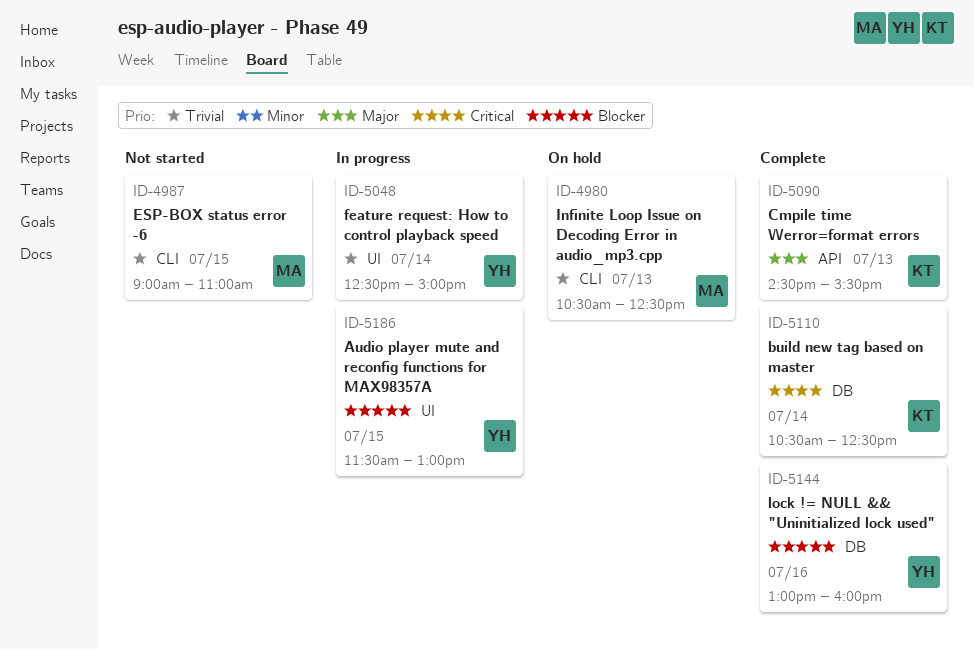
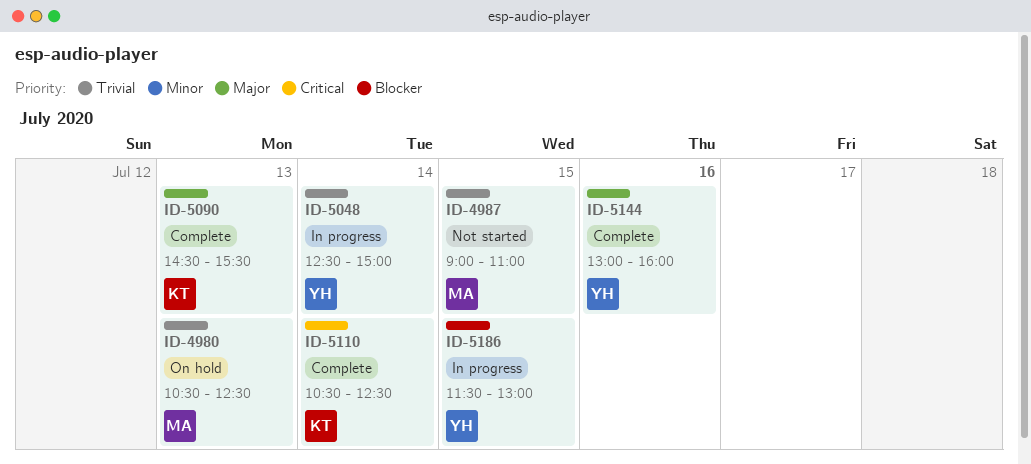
ID-5144, priority: Blocker -> Major

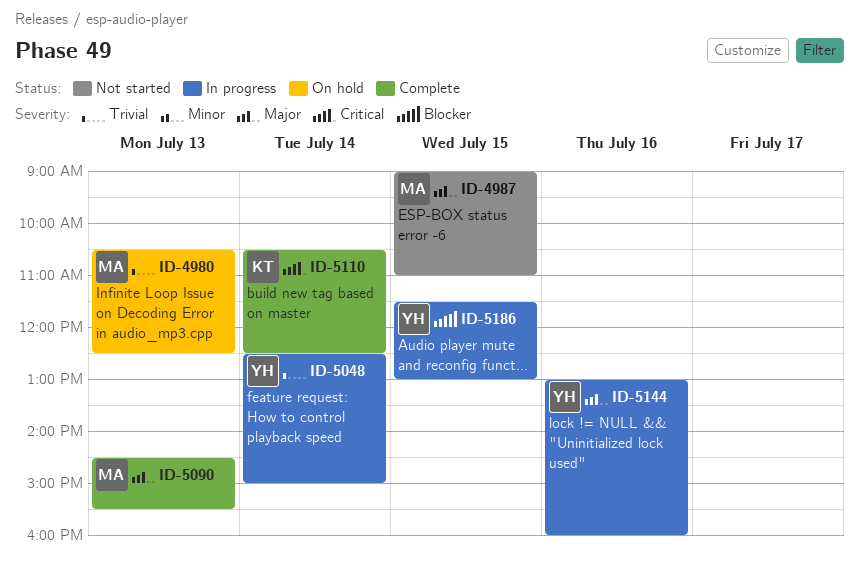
ID-4987, priority: Trivial -> Major
ID-5090, owner: KT -> MA
ID-5144, status: Complete -> In progress

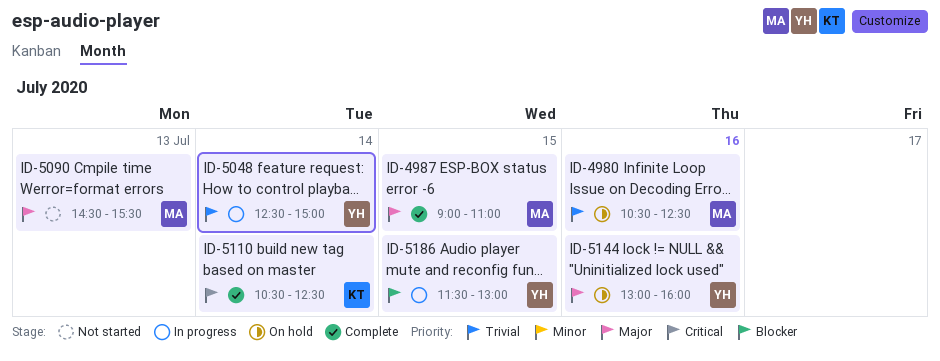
ID-4980, day: Jul 13 -> Jul 16
ID-4987, status: Not started -> Complete
ID-5090, status: Complete -> Not started
ID-5144, status: In progress -> On hold

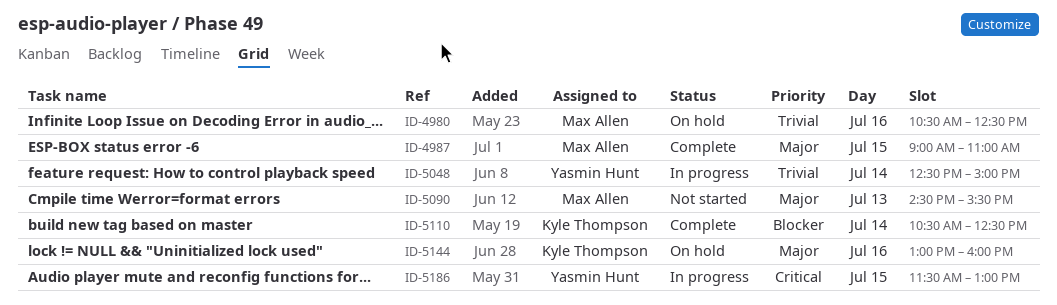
ID-5110, priority: Critical -> Blocker
ID-5144, owner: Yasmin Hunt -> Kyle Thompson
ID-5186, priority: Blocker -> Critical

